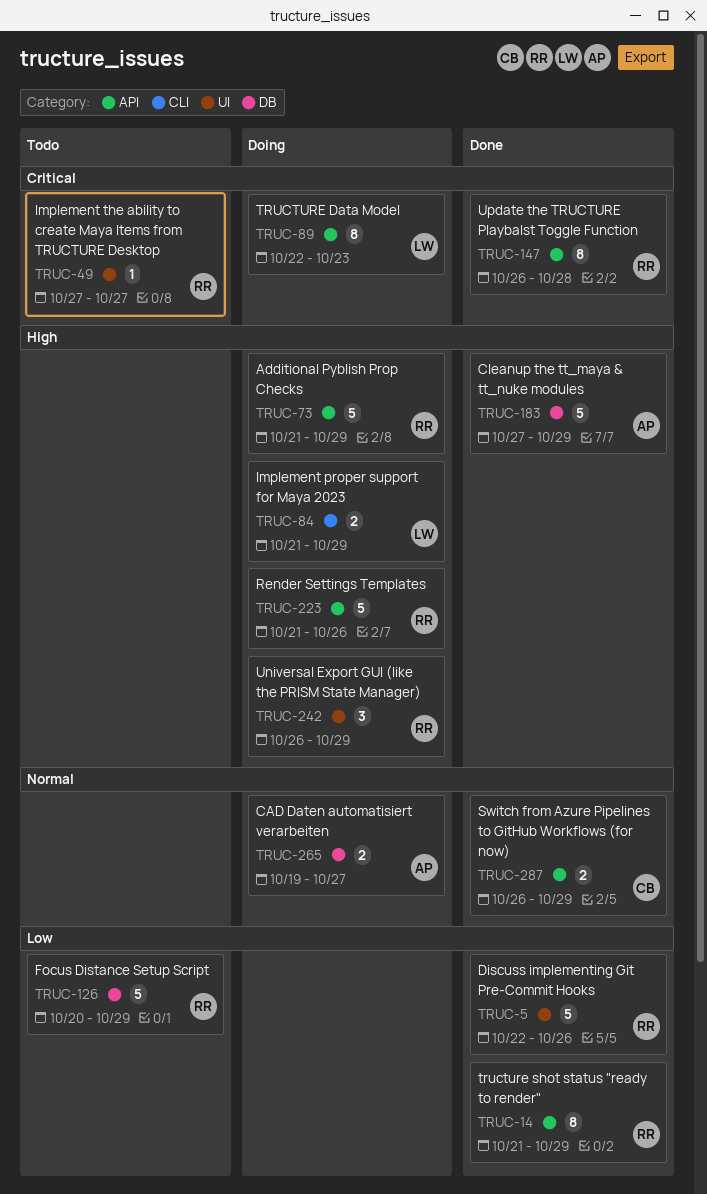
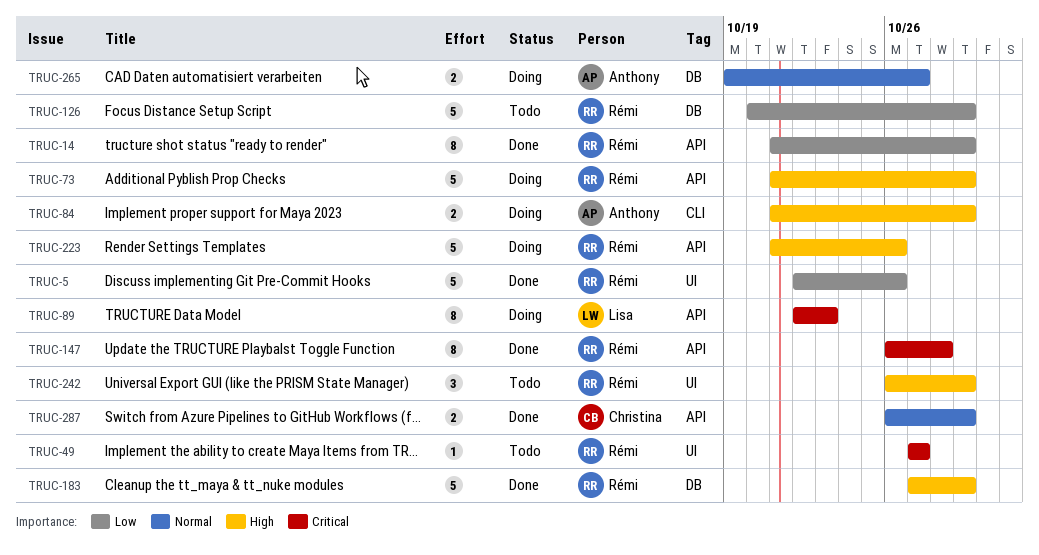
TRUC-84, owner: Lisa -> Anthony
TRUC-183, owner: Anthony -> Rémi
TRUC-242, status: Doing -> Todo

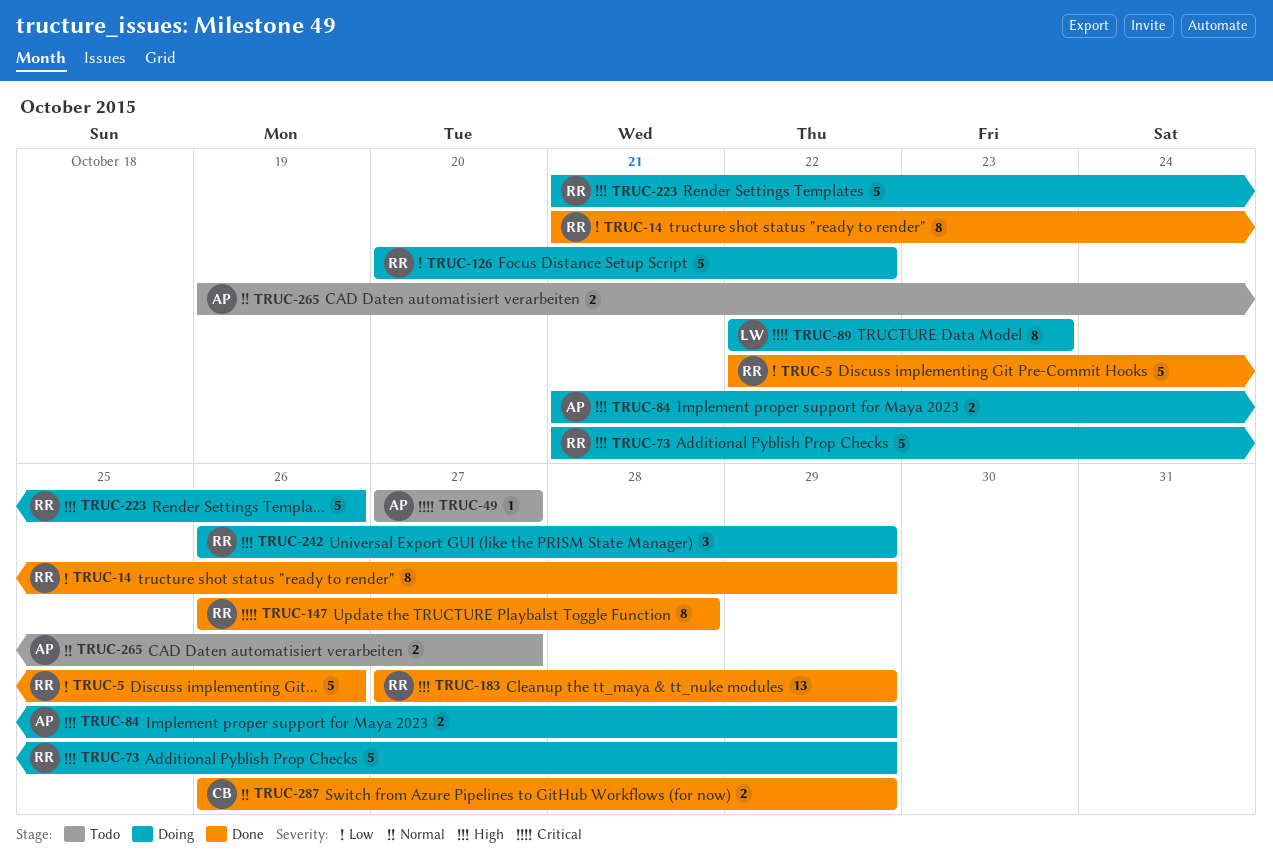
TRUC-49, owner: Rémi -> Anthony
TRUC-126, status: Todo -> Doing
TRUC-126, due: Oct 29 -> Oct 22
TRUC-183, estimate: 5 -> 13
TRUC-242, status: Todo -> Doing
TRUC-265, status: Doing -> Todo

